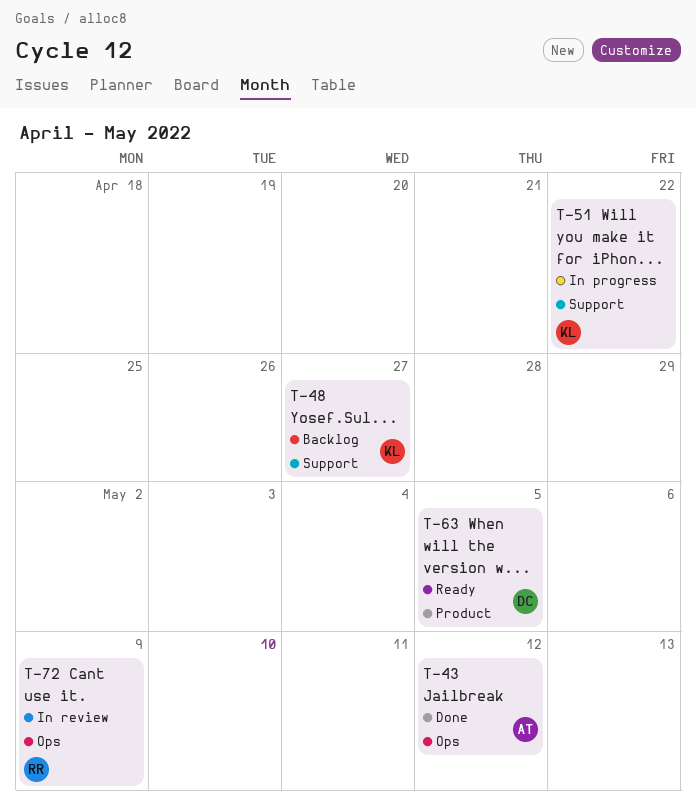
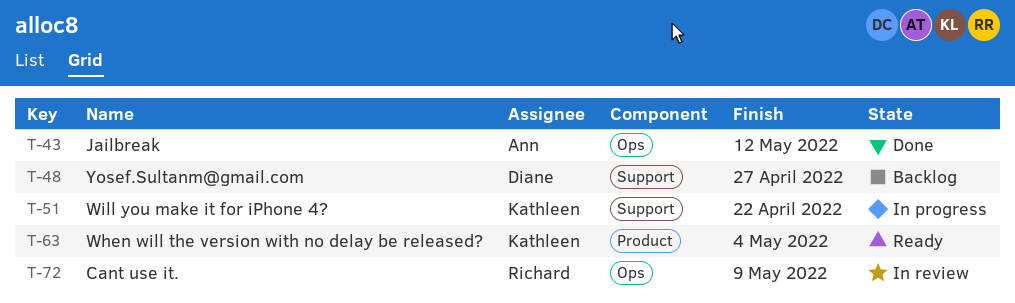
T-48, owner: Kathleen -> Diane
T-63, owner: Diane -> Kathleen
T-63, due: May 5 -> May 4

